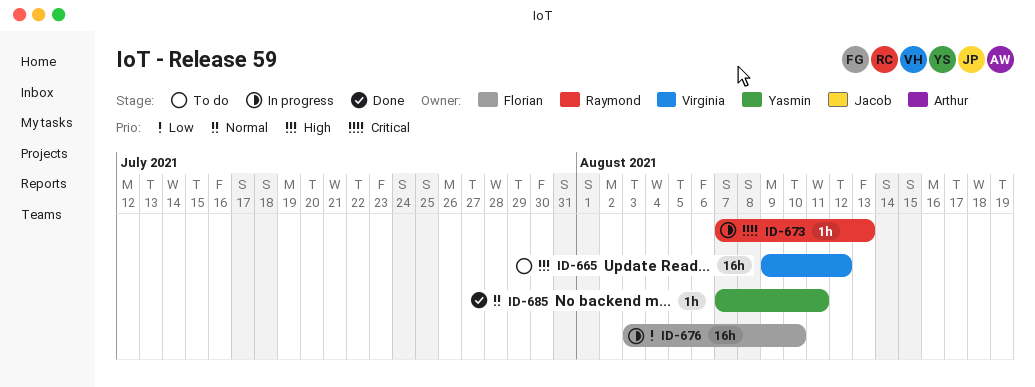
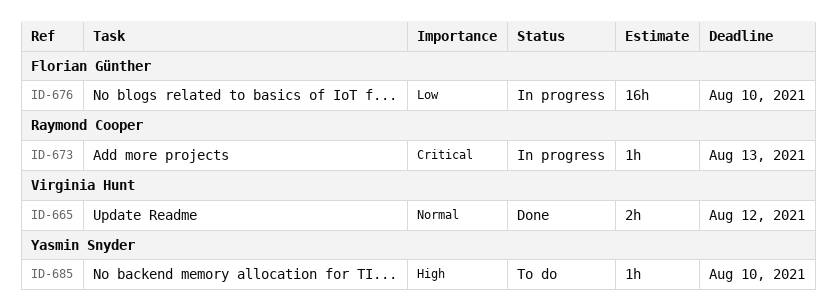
ID-665, status: To do -> Done
ID-665, priority: High -> Normal
ID-665, estimate: 16h -> 2h
ID-685, status: Done -> To do
ID-685, priority: Normal -> High
ID-685, due: Aug 11 -> Aug 10

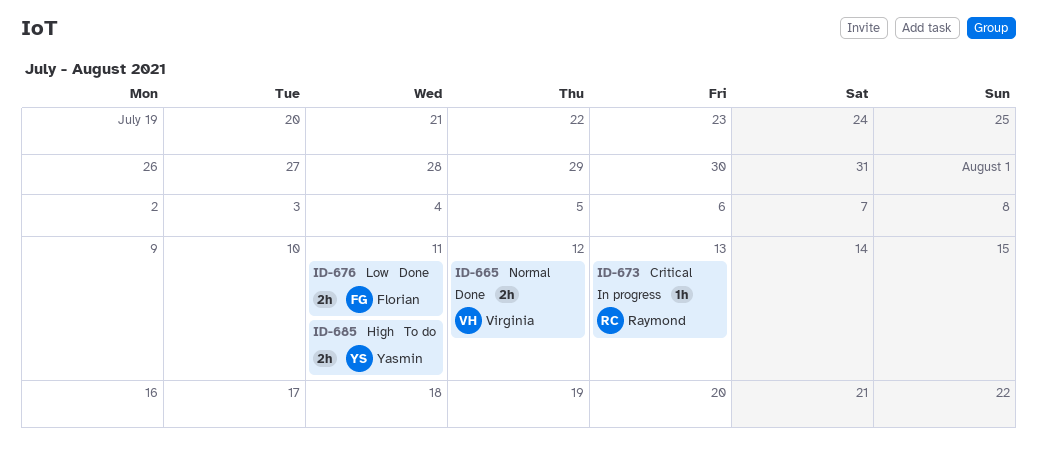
ID-676, status: In progress -> Done
ID-676, estimate: 16h -> 2h
ID-676, due: Aug 10 -> Aug 11
ID-685, estimate: 1h -> 2h
ID-685, due: Aug 10 -> Aug 11

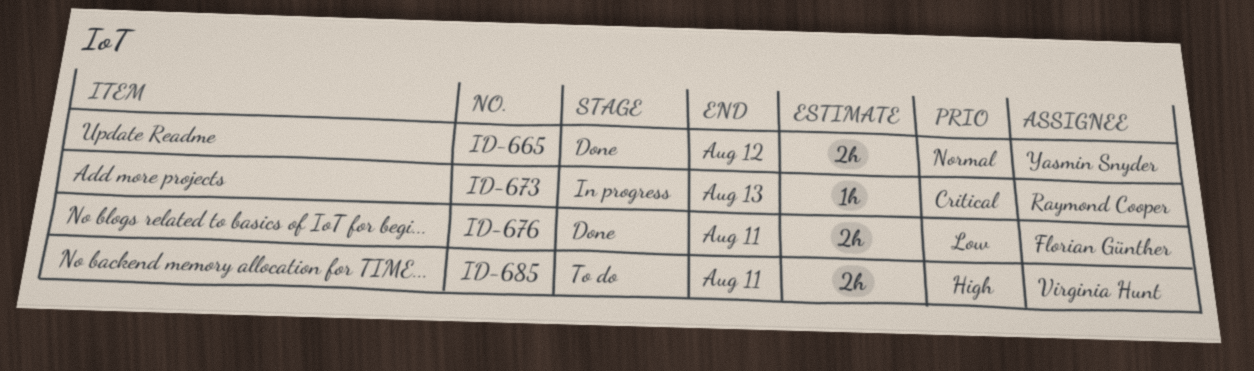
ID-665, owner: Virginia Hunt -> Yasmin Snyder
ID-685, owner: Yasmin Snyder -> Virginia Hunt

